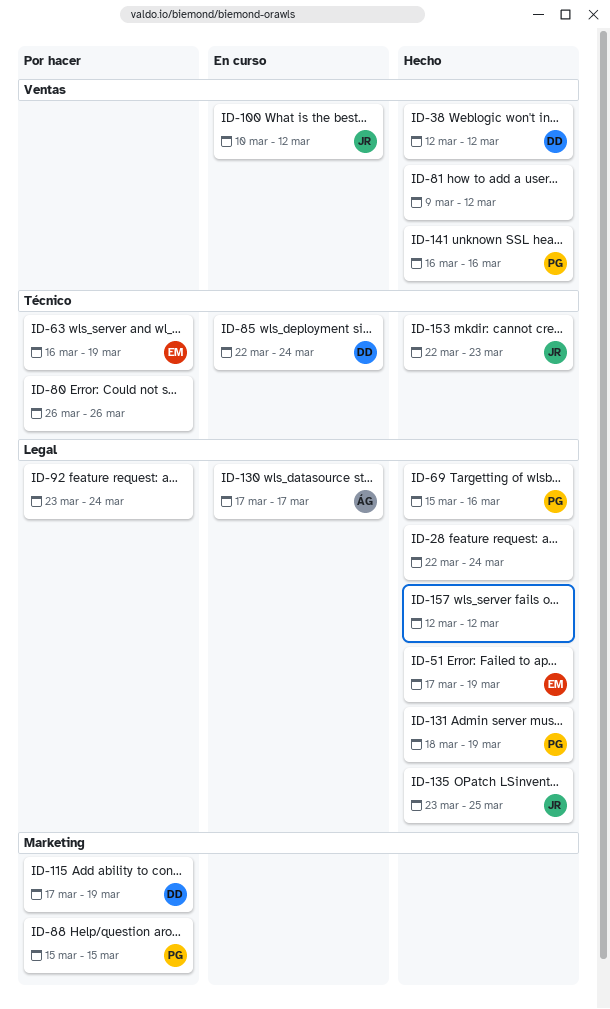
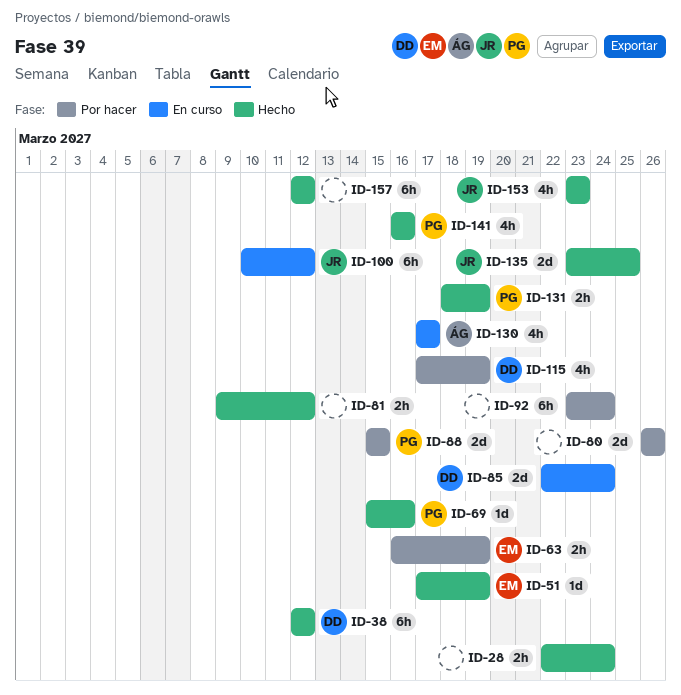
ID-153, start: Mar 22 -> Mar 23

